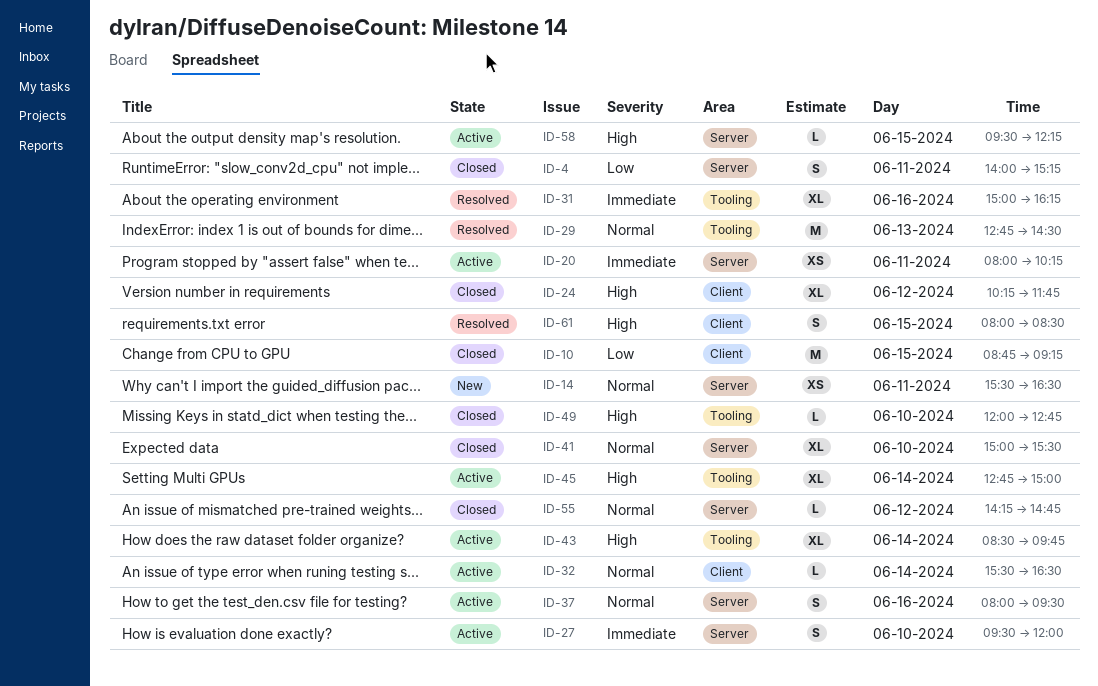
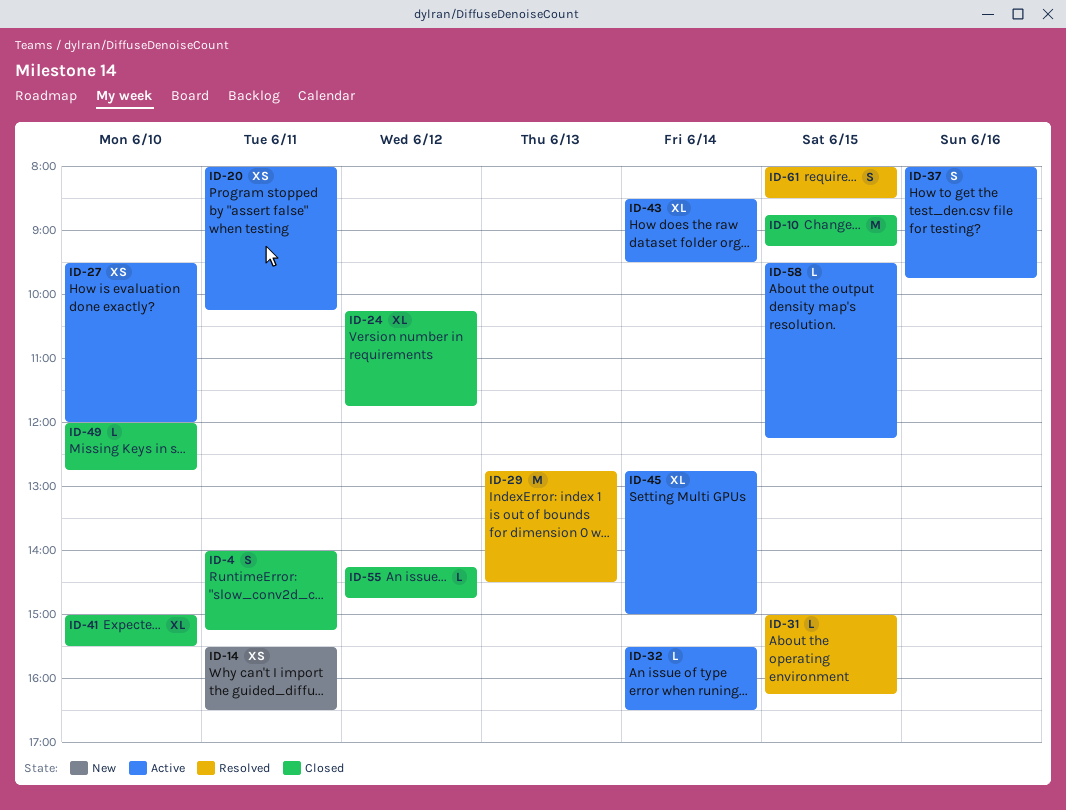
ID-27, estimate: S -> XS
ID-31, estimate: XL -> L
ID-31, day: Jun 16 -> Jun 15
ID-37, ends: 09:30 -> 09:45
ID-43, ends: 09:45 -> 09:30

